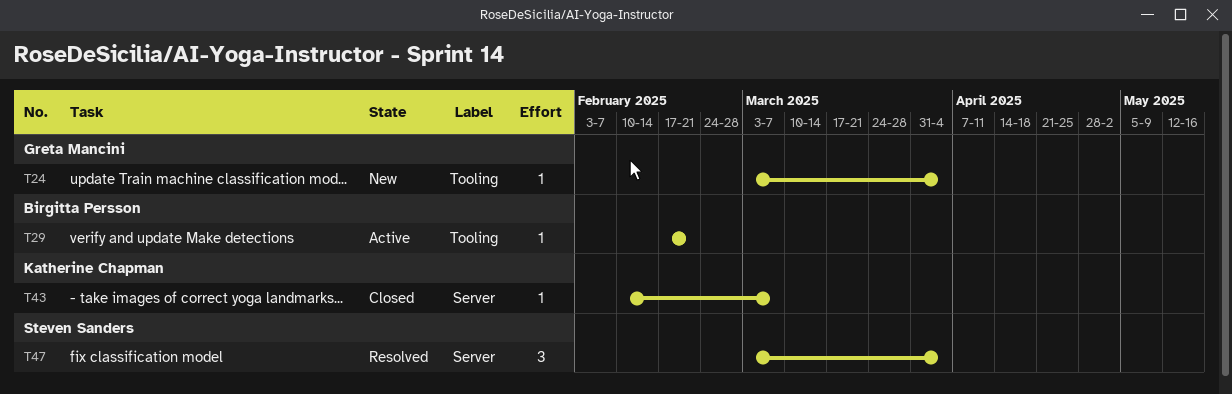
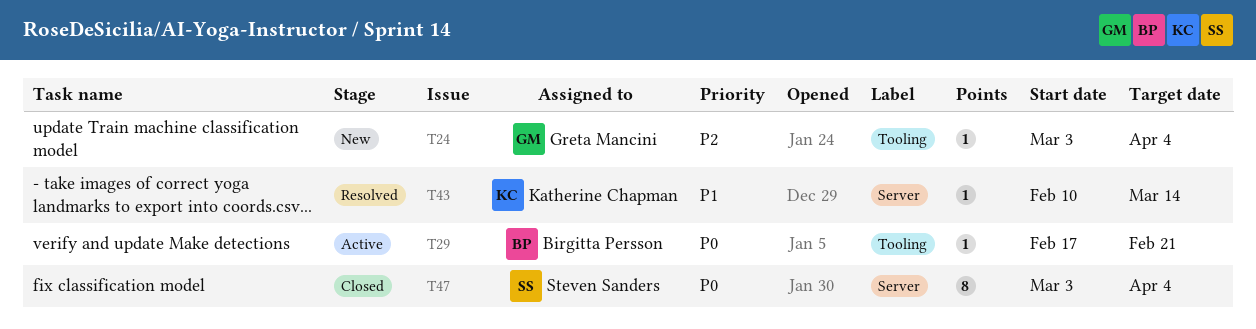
T43, status: Closed -> Resolved
T43, due: Mar 7 -> Mar 14
T47, status: Resolved -> Closed
T47, estimate: 3 -> 8

